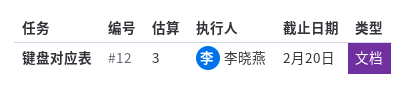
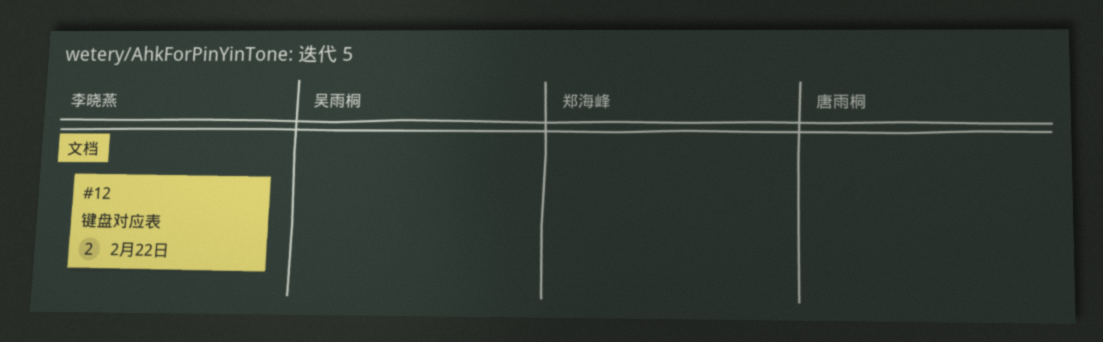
#12, estimate: 3 -> 2
#12, due: Feb 20 -> Feb 22

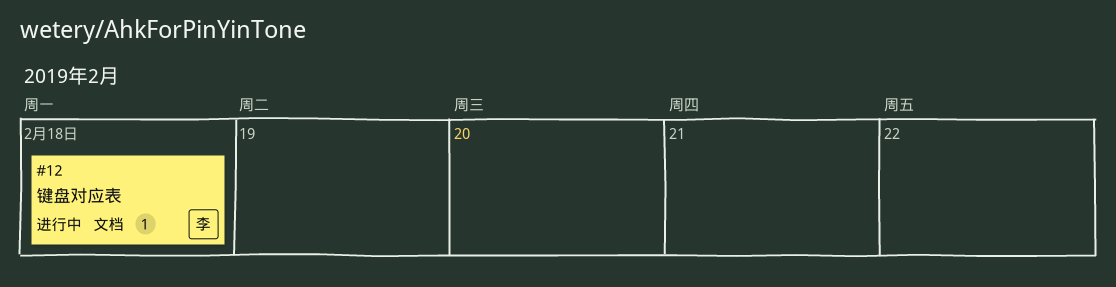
#12, estimate: 2 -> 1
#12, due: Feb 22 -> Feb 18

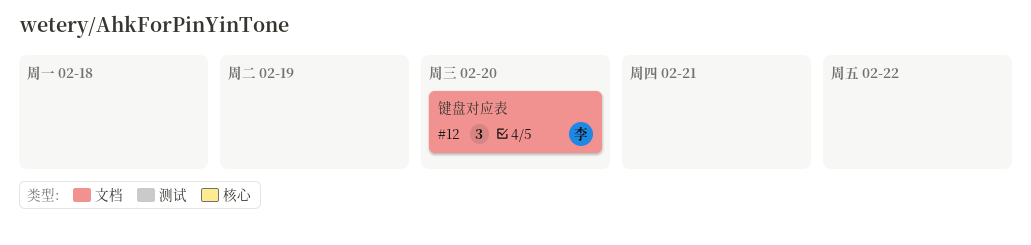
#12, estimate: 1 -> 3
#12, due: Feb 18 -> Feb 20

